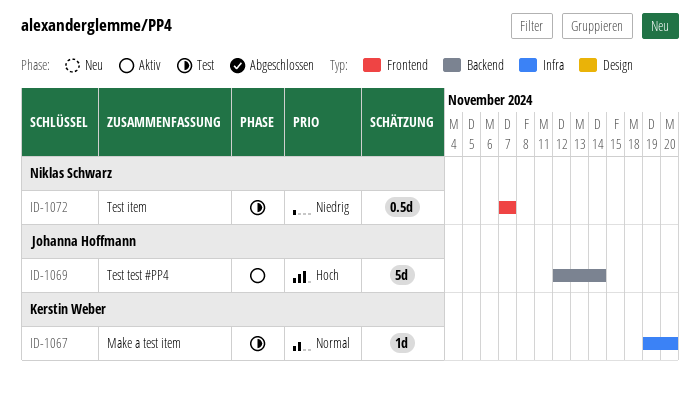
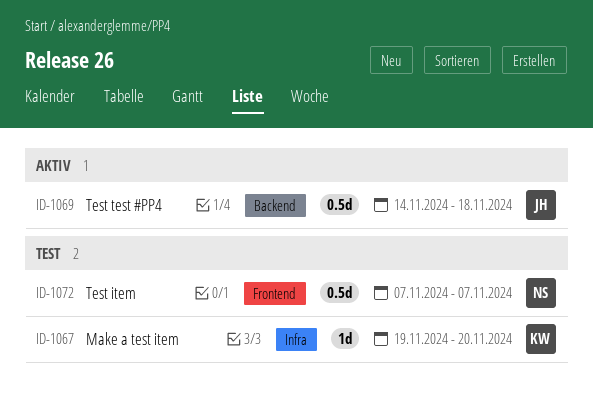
ID-1069, estimate: 5d -> 0.5d
ID-1069, start: Nov 12 -> Nov 14
ID-1069, due: Nov 14 -> Nov 18

